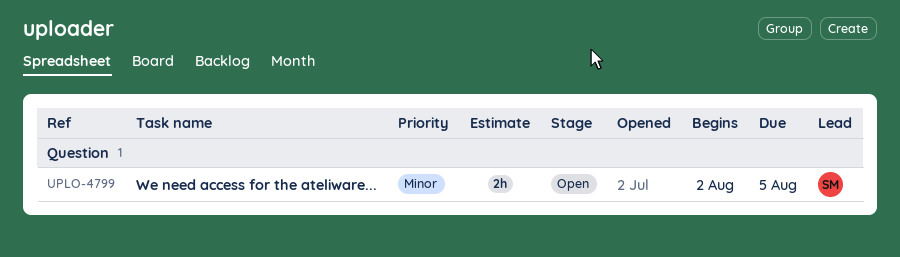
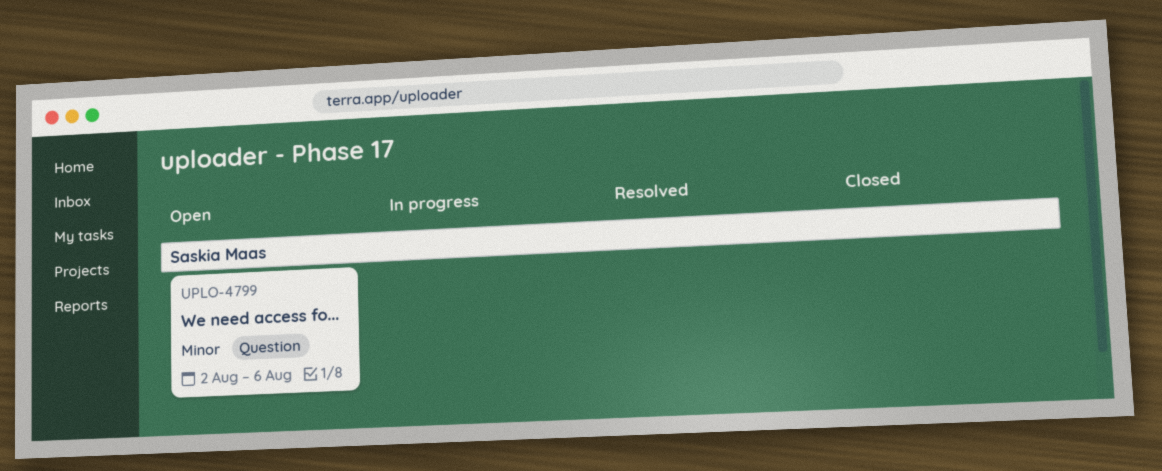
UPLO-4799, due: Aug 5 -> Aug 6

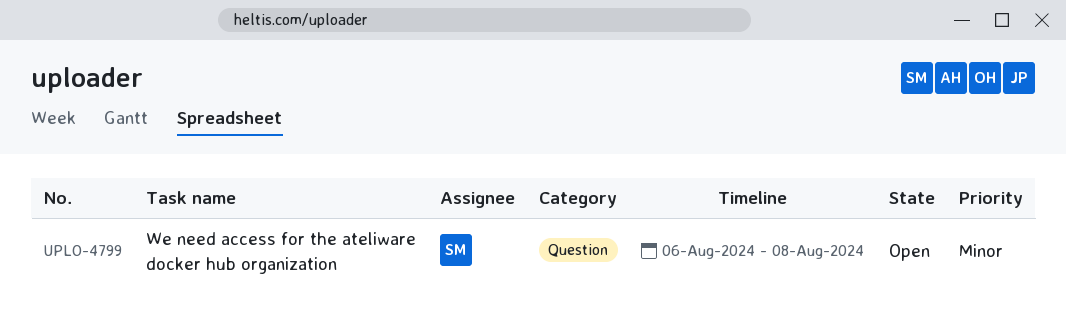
UPLO-4799, start: Aug 2 -> Aug 6
UPLO-4799, due: Aug 6 -> Aug 8

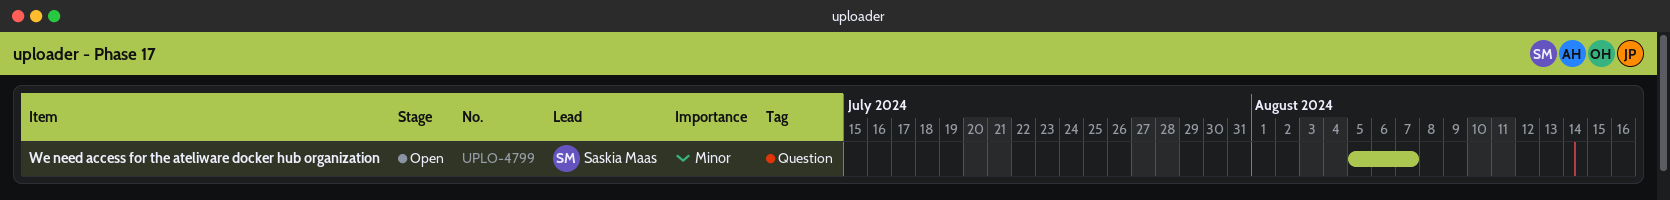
UPLO-4799, start: Aug 6 -> Aug 5
UPLO-4799, due: Aug 8 -> Aug 7

